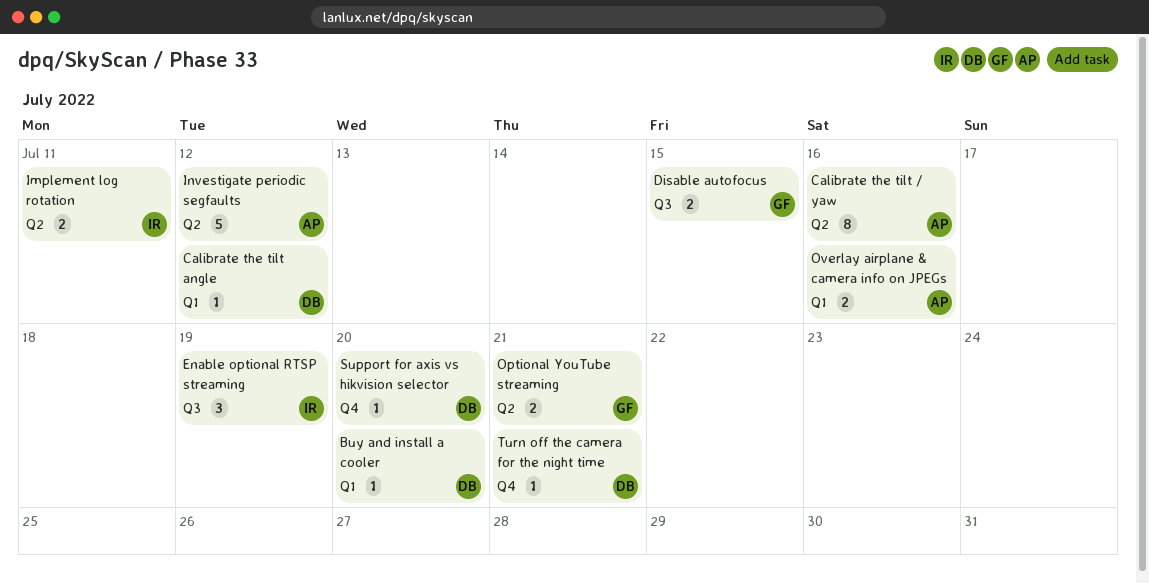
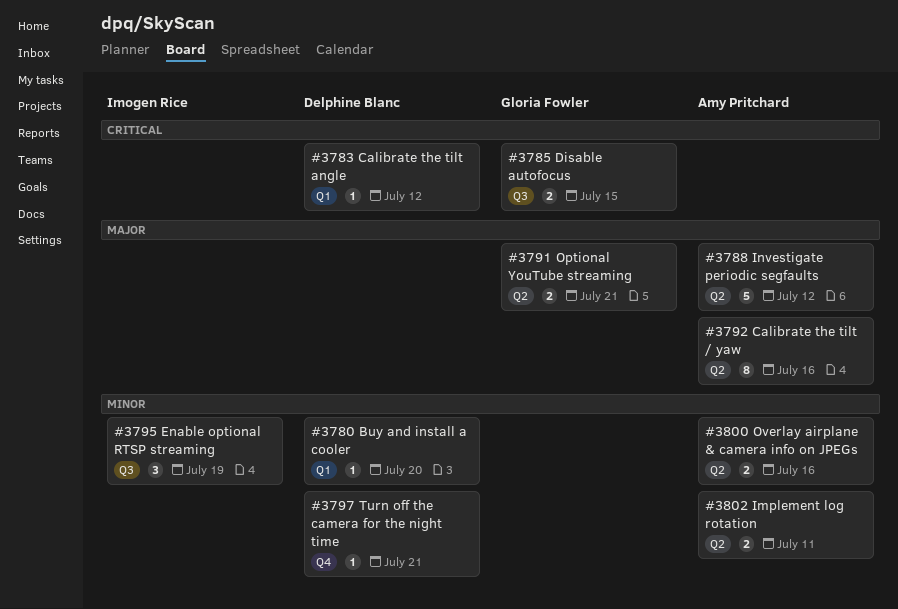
Implement log rotation, owner: Imogen Rice -> Amy Pritchard
Overlay airplane & camera info on JPEGs, label: Q1 -> Q2
Support for axis vs hikvision selector: present -> none

